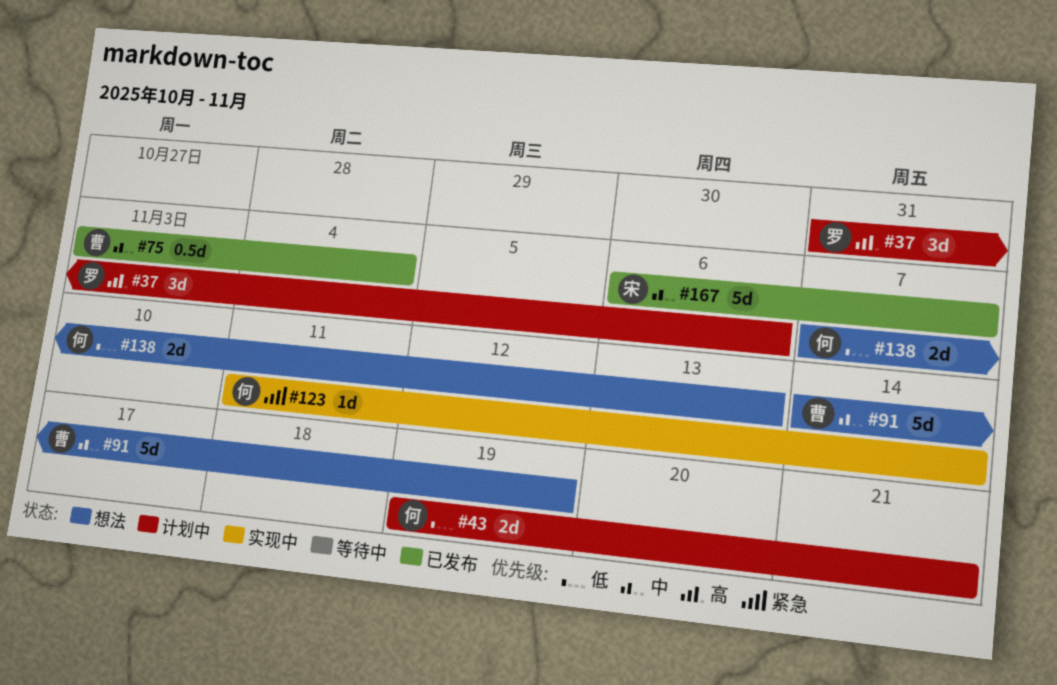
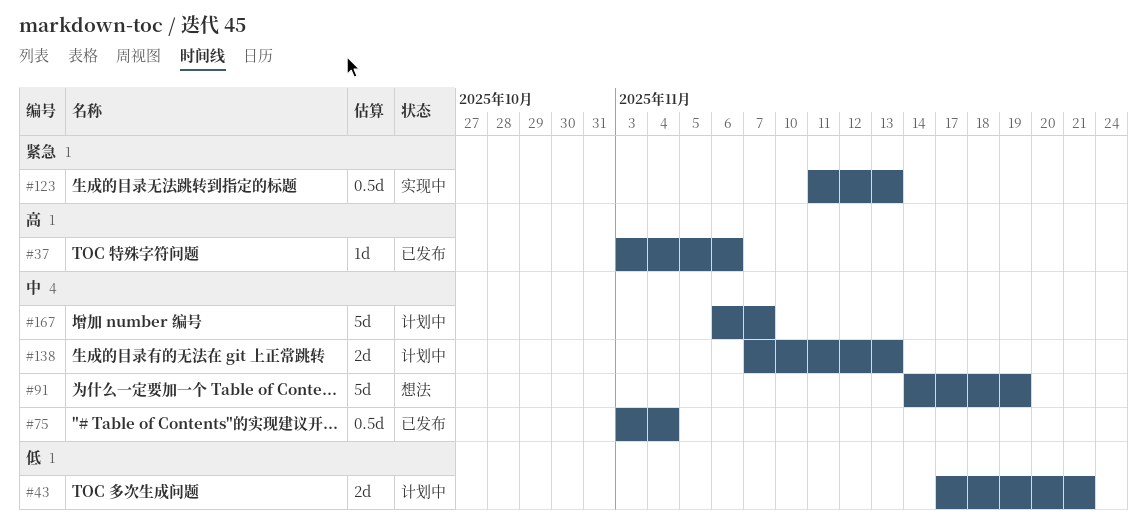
#37, status: 计划中 -> 已发布
#37, estimate: 3d -> 1d
#37, start: Oct 31 -> Nov 3
#43, start: Nov 19 -> Nov 17
#123, estimate: 1d -> 0.5d
#123, due: Nov 14 -> Nov 13
#138, status: 想法 -> 计划中
#138, priority: 低 -> 中
#167, status: 已发布 -> 计划中

